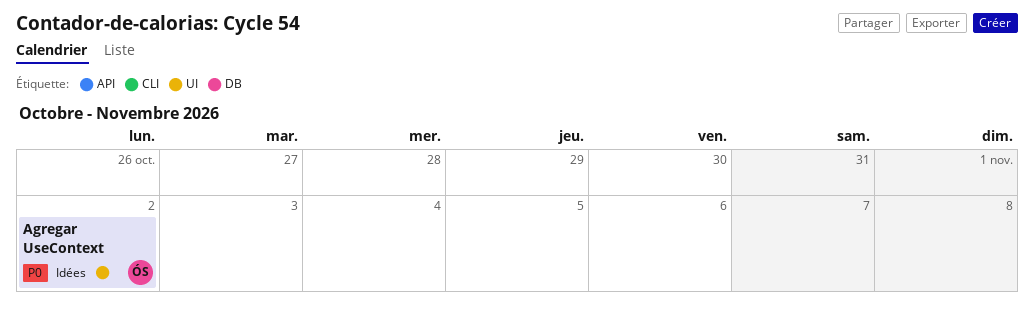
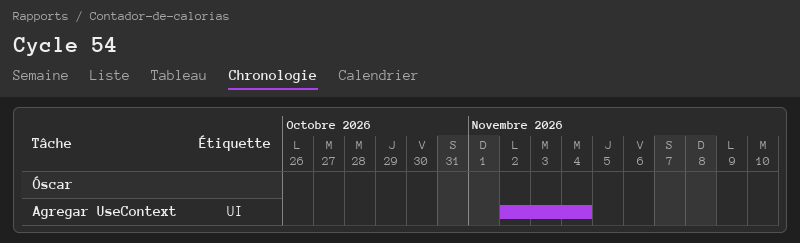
Agregar UseContext, due: Nov 2 -> Nov 4

